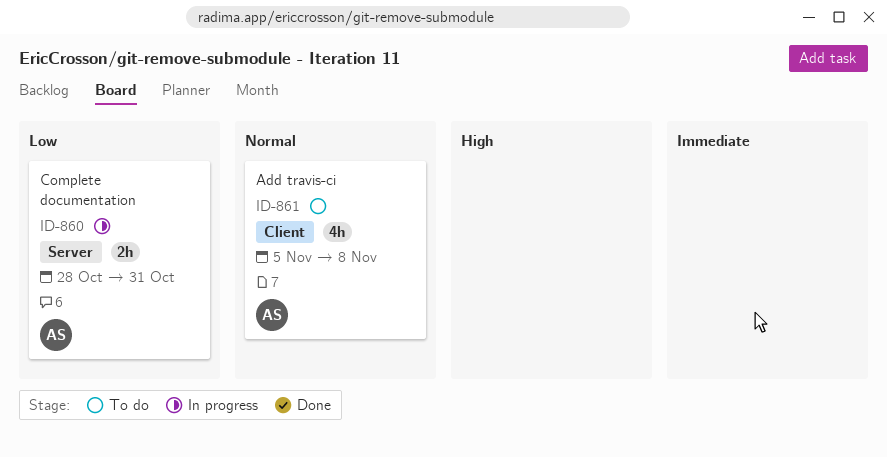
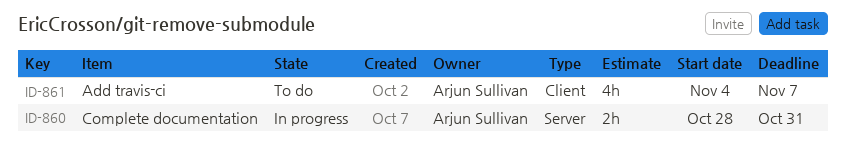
ID-861, start: Nov 5 -> Nov 4
ID-861, due: Nov 8 -> Nov 7

